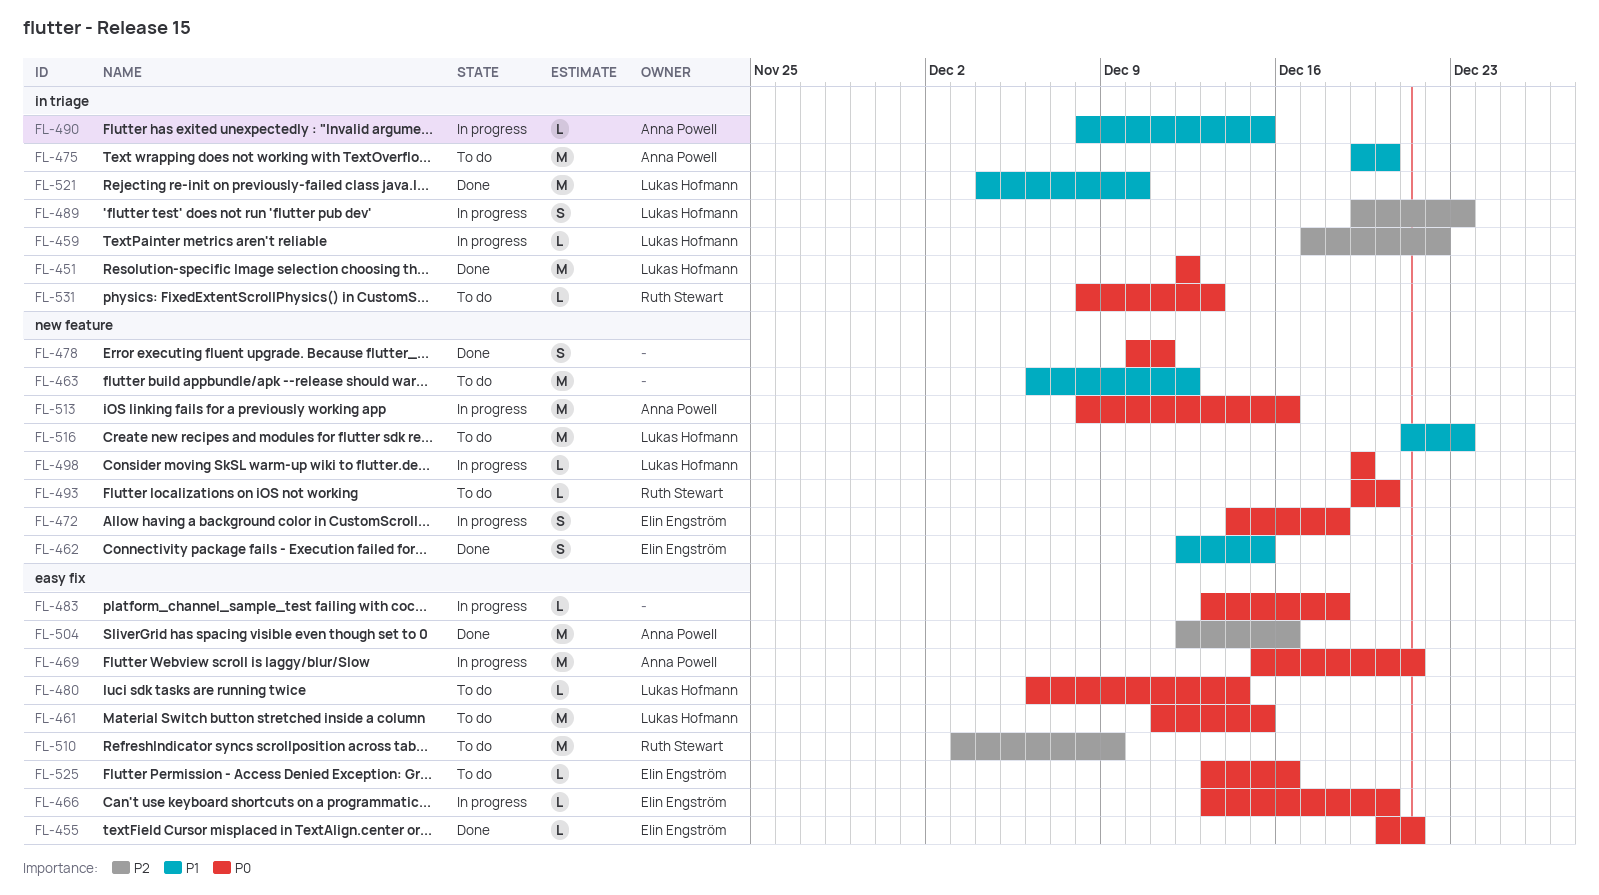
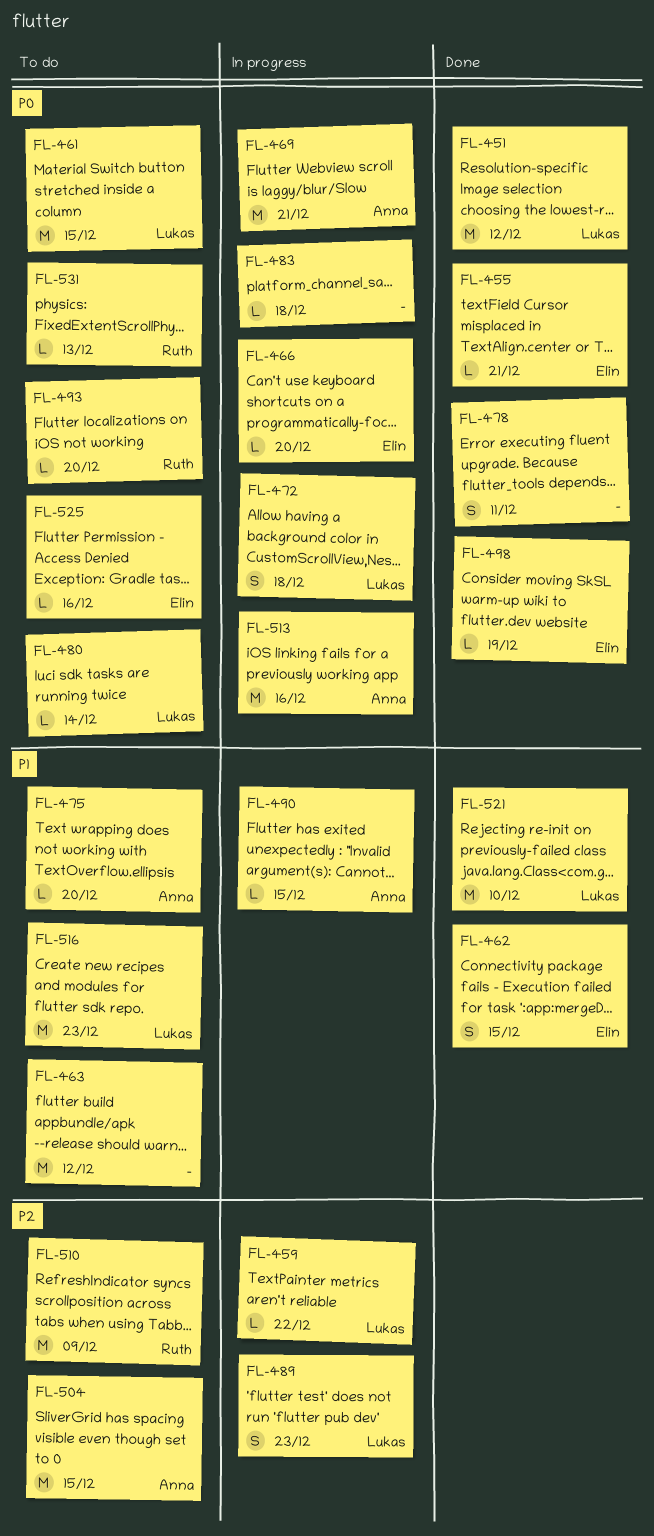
FL-472, owner: Elin Engström -> Lukas Hofmann
FL-475, estimate: M -> L
FL-498, status: In progress -> Done
FL-498, owner: Lukas Hofmann -> Elin Engström
FL-504, status: Done -> To do
FL-504, due: Dec 16 -> Dec 15

